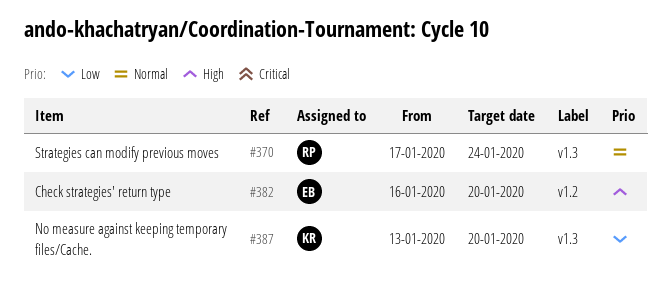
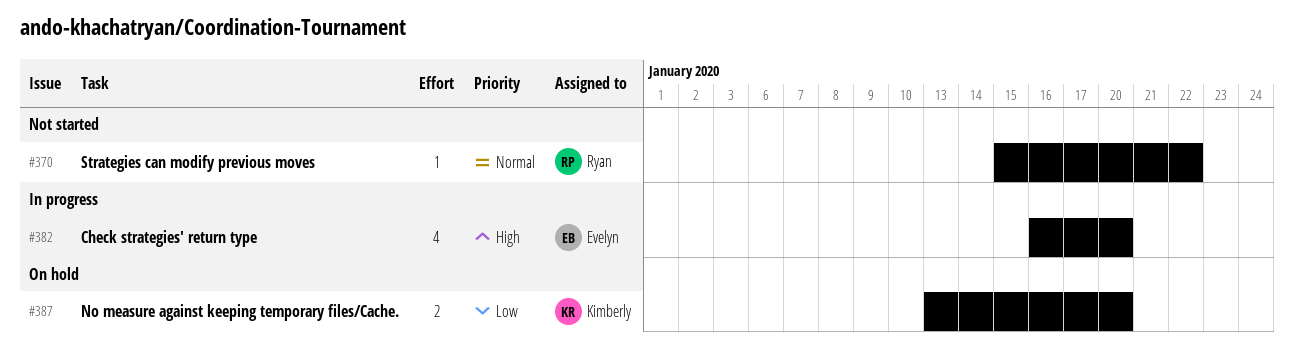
#370, start: Jan 17 -> Jan 15
#370, due: Jan 24 -> Jan 22

